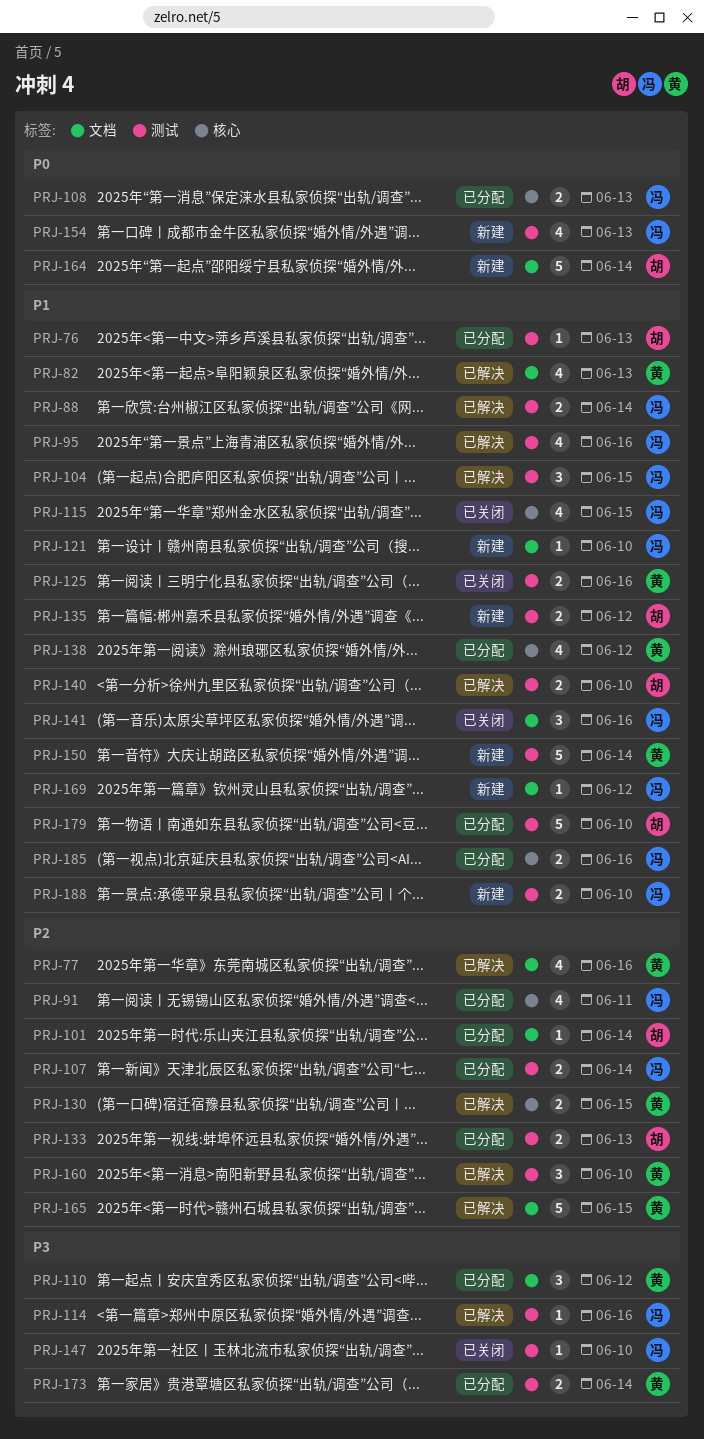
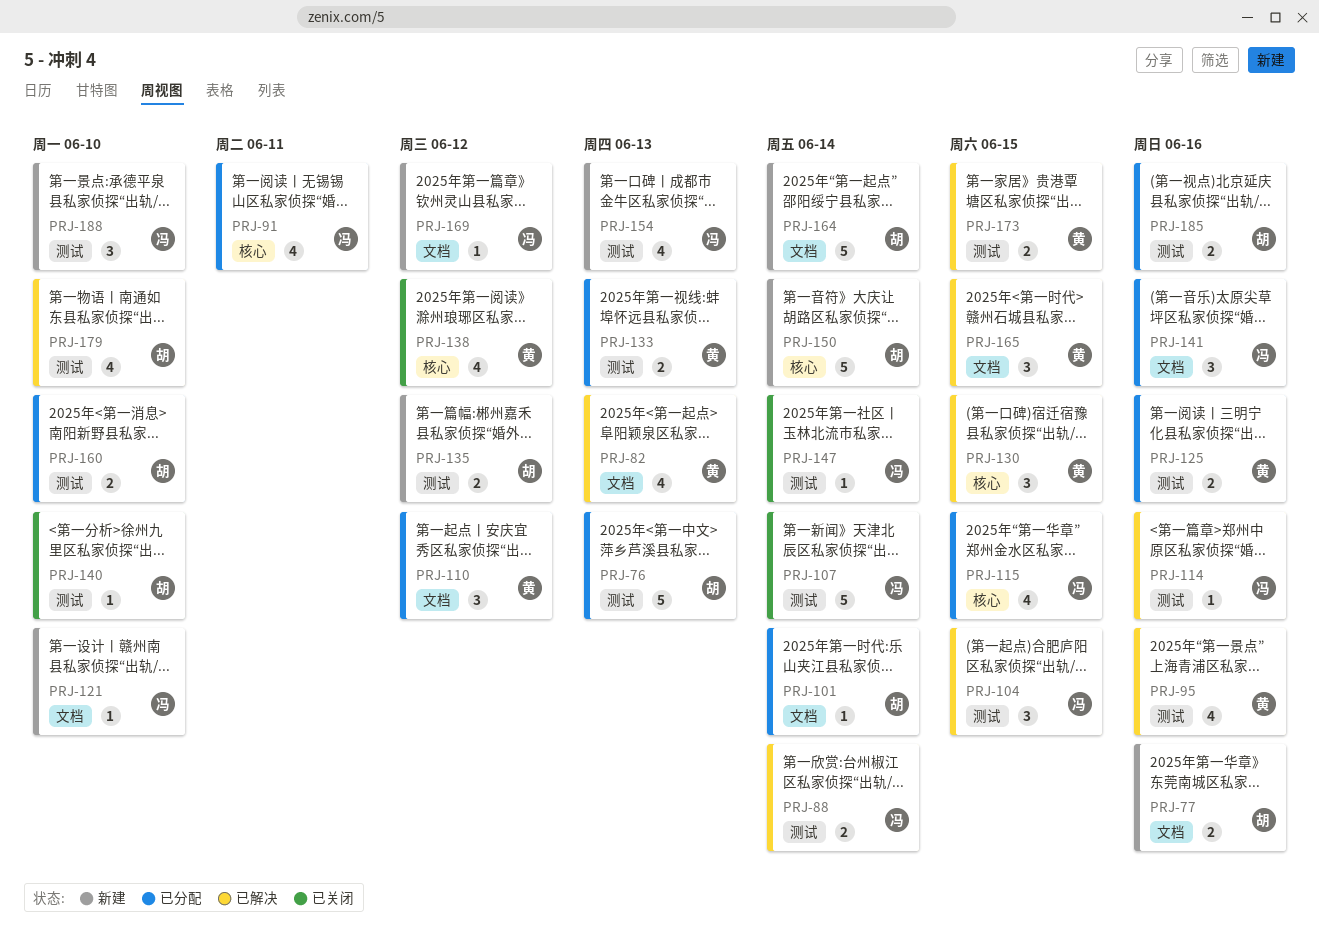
PRJ-76, estimate: 1 -> 5
PRJ-77, status: 已解决 -> 新建
PRJ-77, owner: 黄 -> 胡
PRJ-77, estimate: 4 -> 2
PRJ-95, owner: 冯 -> 黄
PRJ-107, status: 已分配 -> 已关闭
PRJ-107, estimate: 2 -> 5
PRJ-108: present -> none
PRJ-115, status: 已关闭 -> 已分配
PRJ-125, status: 已关闭 -> 已分配
PRJ-130, estimate: 2 -> 3
PRJ-133, owner: 胡 -> 黄
PRJ-138, status: 已分配 -> 已关闭
PRJ-140, status: 已解决 -> 已关闭
PRJ-140, estimate: 2 -> 1
PRJ-141, status: 已关闭 -> 已分配
PRJ-147, due: Jun 10 -> Jun 14
PRJ-150, owner: 黄 -> 胡
PRJ-150, label: 测试 -> 核心
PRJ-160, status: 已解决 -> 已分配
PRJ-160, owner: 黄 -> 胡
PRJ-160, estimate: 3 -> 2
PRJ-165, estimate: 5 -> 3
PRJ-173, status: 已分配 -> 已解决
PRJ-173, due: Jun 14 -> Jun 15
PRJ-179, status: 已分配 -> 已解决
PRJ-179, estimate: 5 -> 4
PRJ-185, owner: 冯 -> 胡
PRJ-185, label: 核心 -> 测试
PRJ-188, estimate: 2 -> 3

